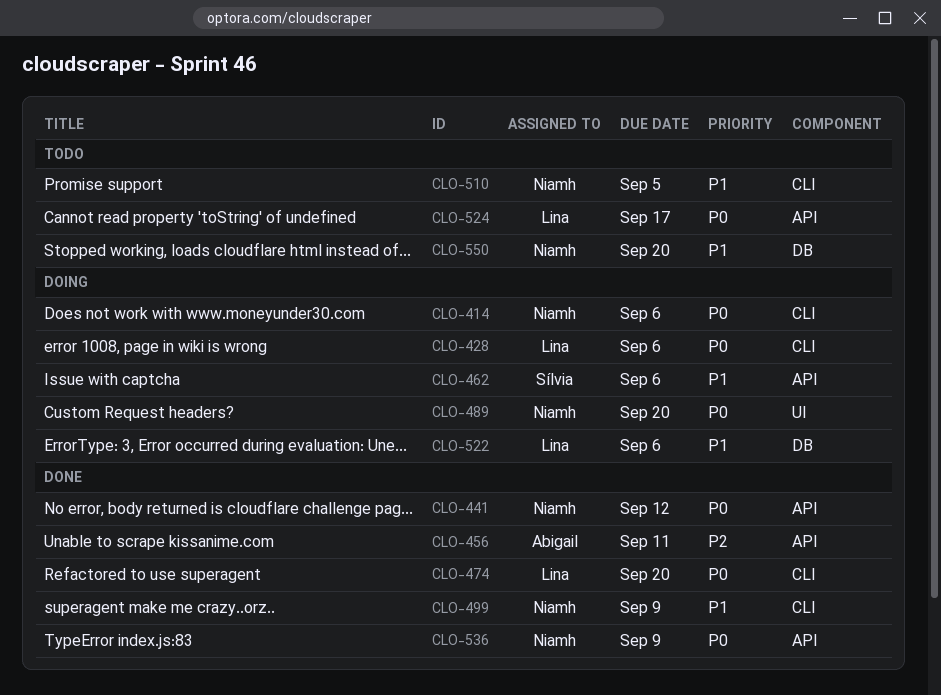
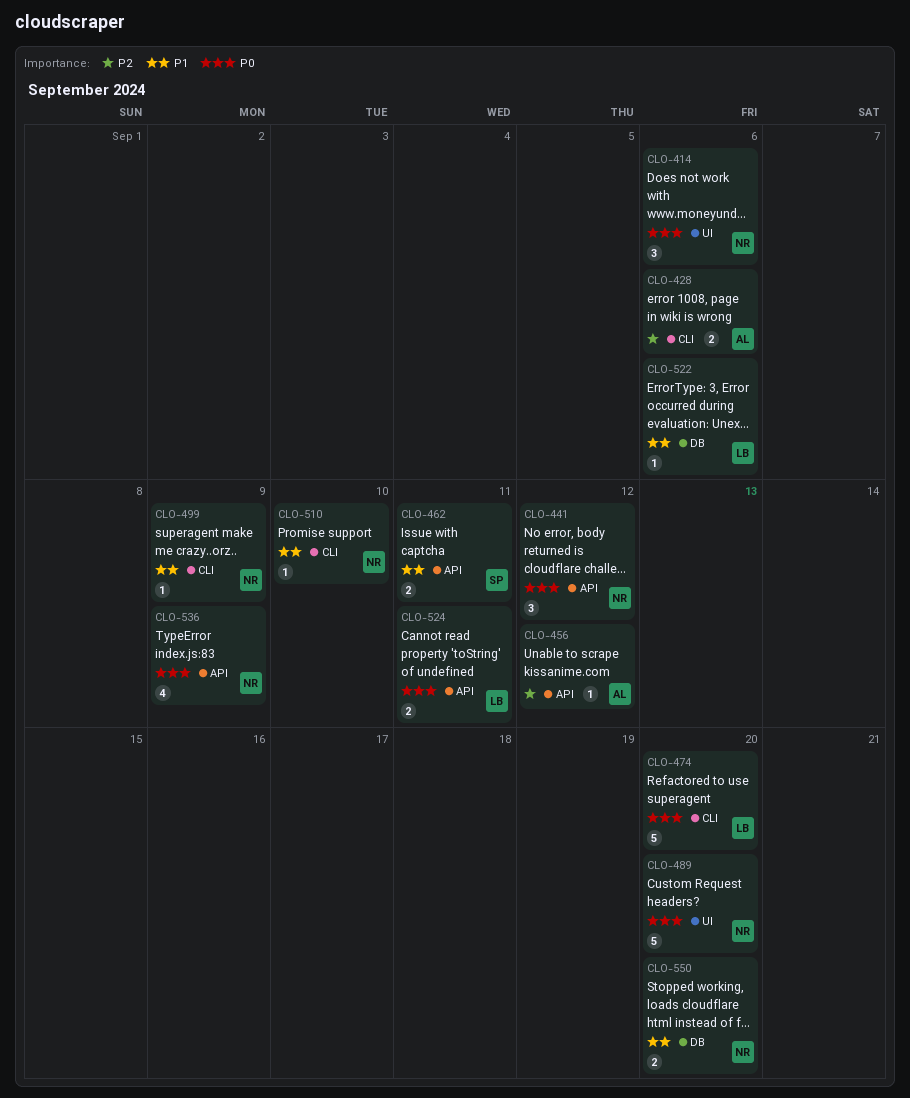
CLO-414, label: CLI -> UI
CLO-428, owner: Lina -> Abigail
CLO-428, priority: P0 -> P2
CLO-456, due: Sep 11 -> Sep 12
CLO-462, due: Sep 6 -> Sep 11
CLO-510, due: Sep 5 -> Sep 10
CLO-524, due: Sep 17 -> Sep 11

